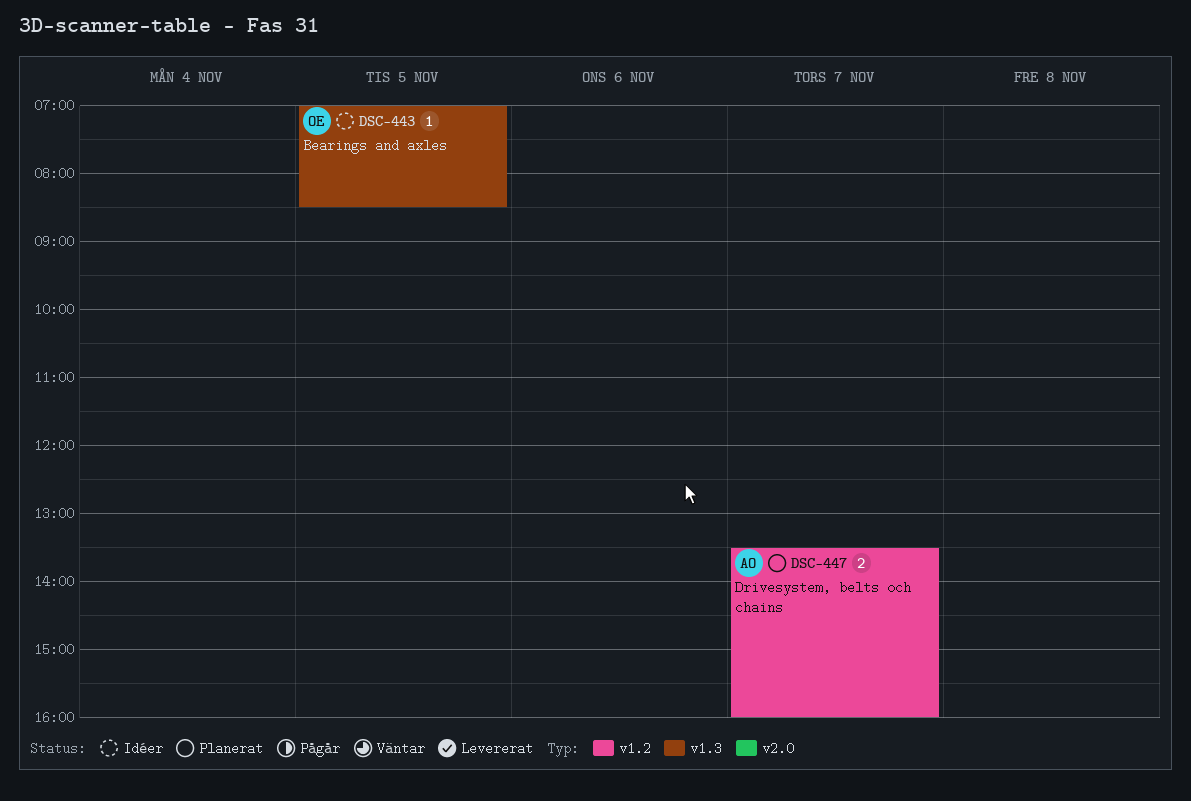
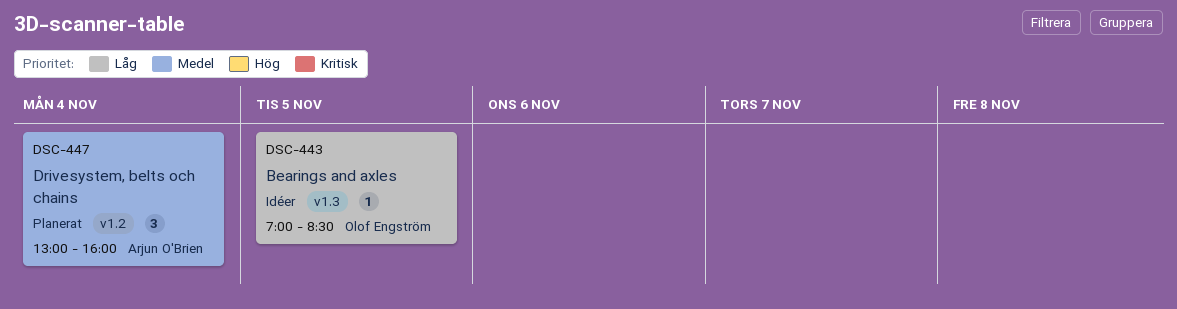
DSC-447, estimate: 2 -> 3
DSC-447, day: Nov 7 -> Nov 4
DSC-447, begins: 13:30 -> 13:00

